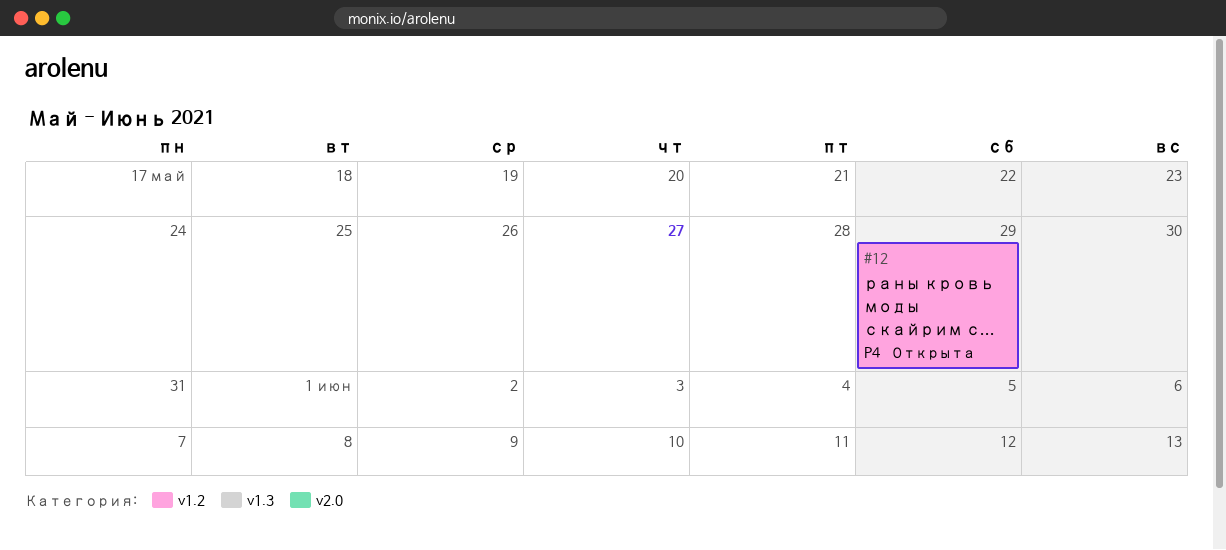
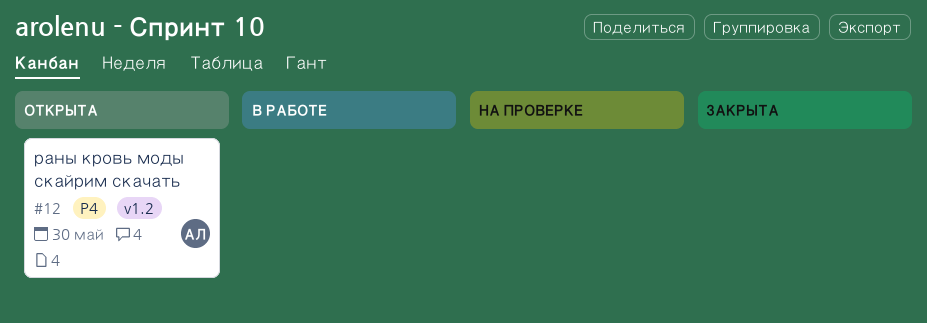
#12, due: May 29 -> May 30

